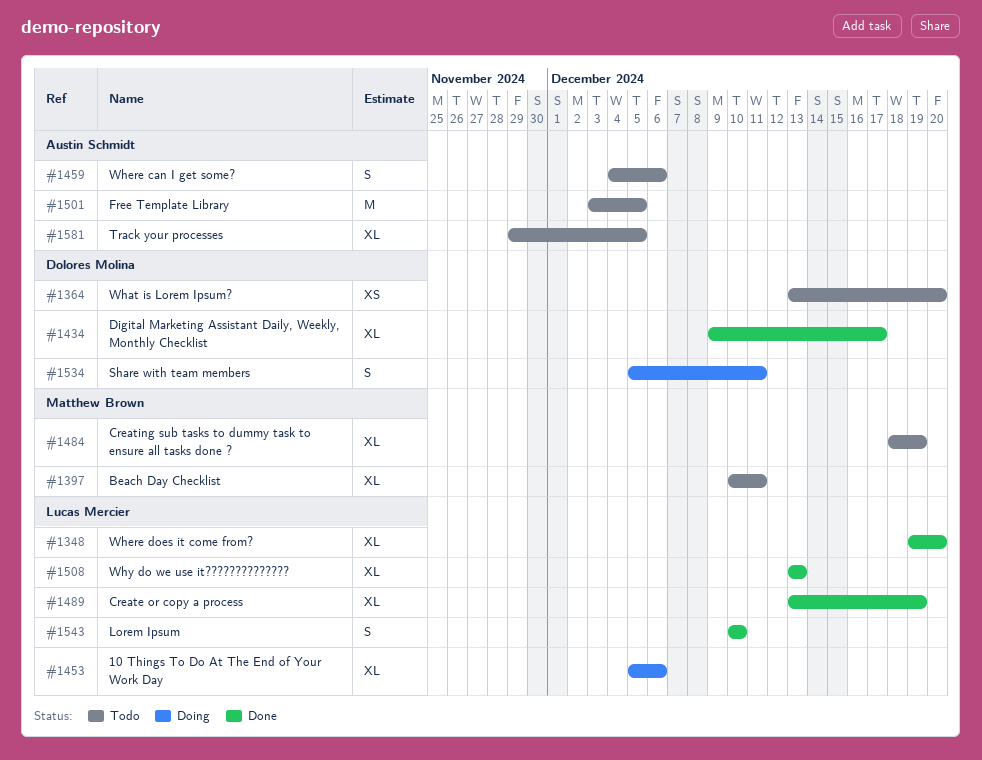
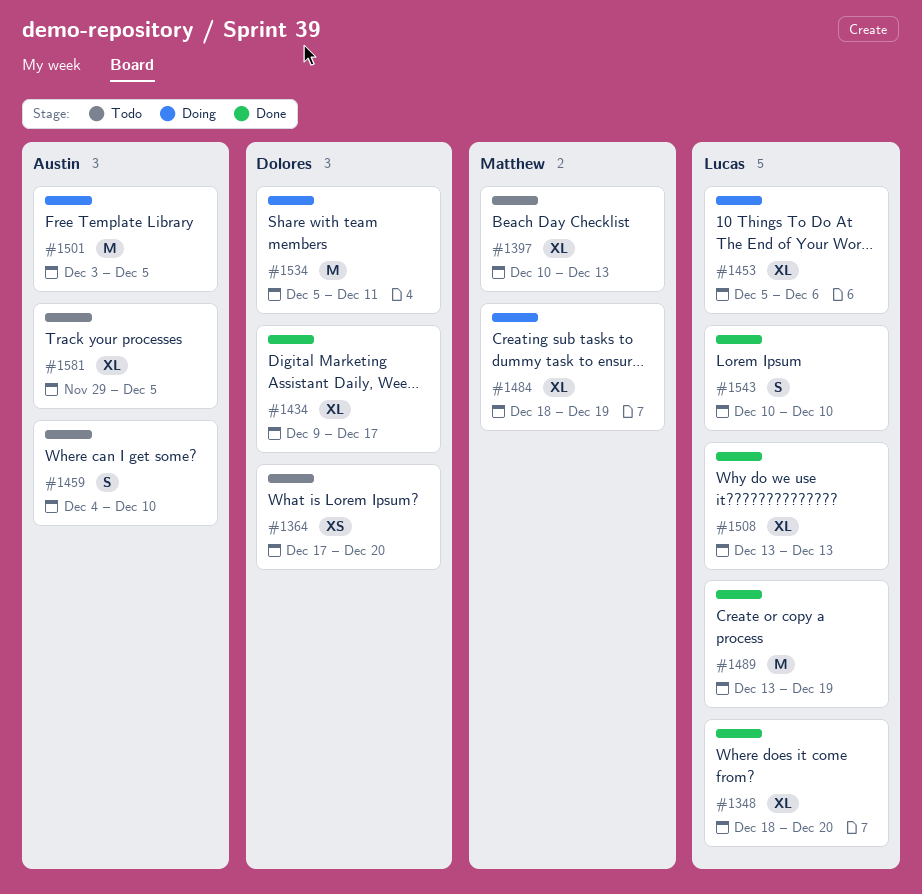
#1348, start: Dec 19 -> Dec 18
#1364, start: Dec 13 -> Dec 17
#1397, due: Dec 11 -> Dec 13
#1459, due: Dec 6 -> Dec 10
#1484, status: Todo -> Doing
#1489, estimate: XL -> M
#1501, status: Todo -> Doing
#1534, estimate: S -> M

